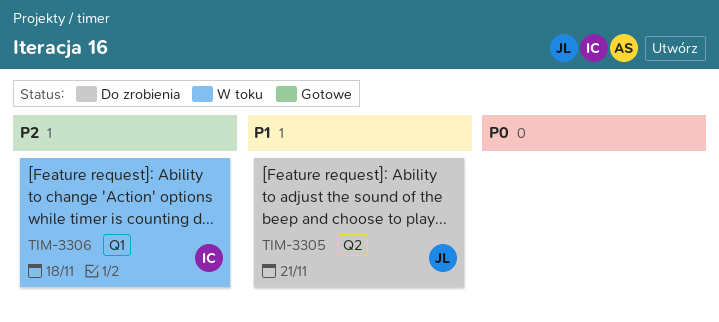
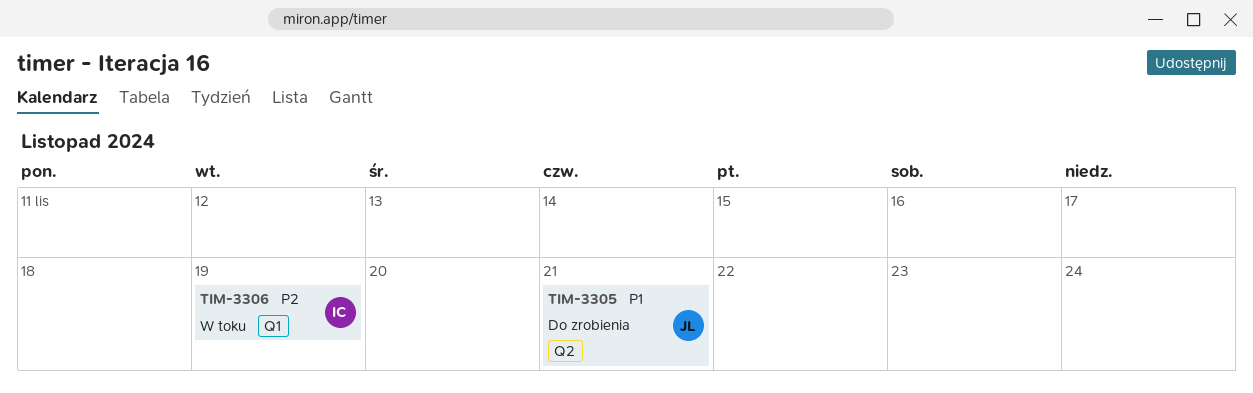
TIM-3306, due: Nov 18 -> Nov 19

